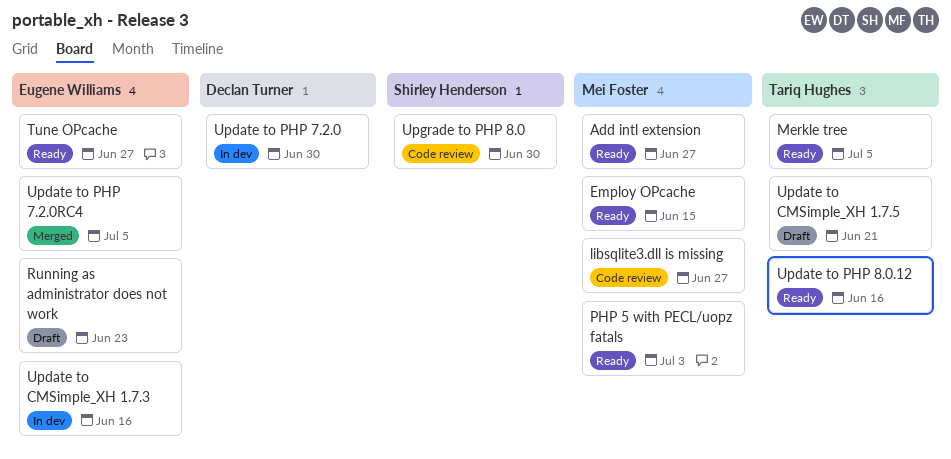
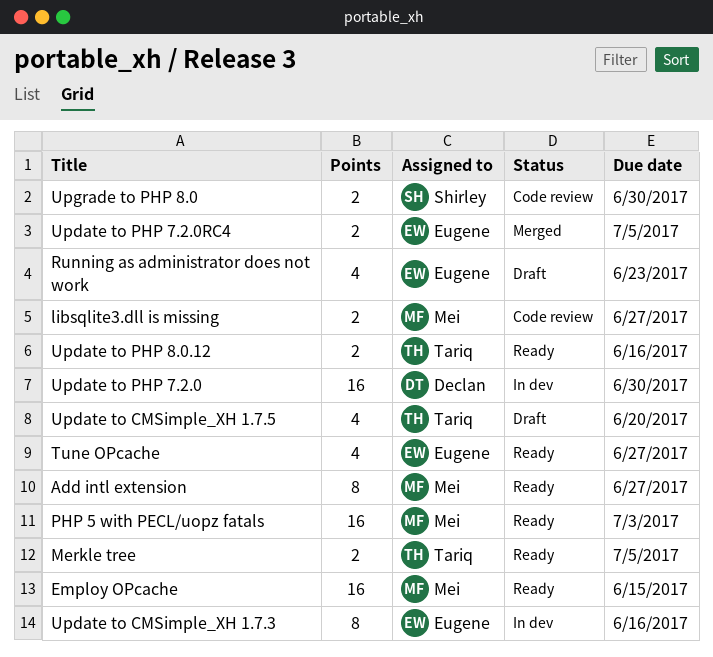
Update to CMSimple_XH 1.7.5, due: Jun 21 -> Jun 20

